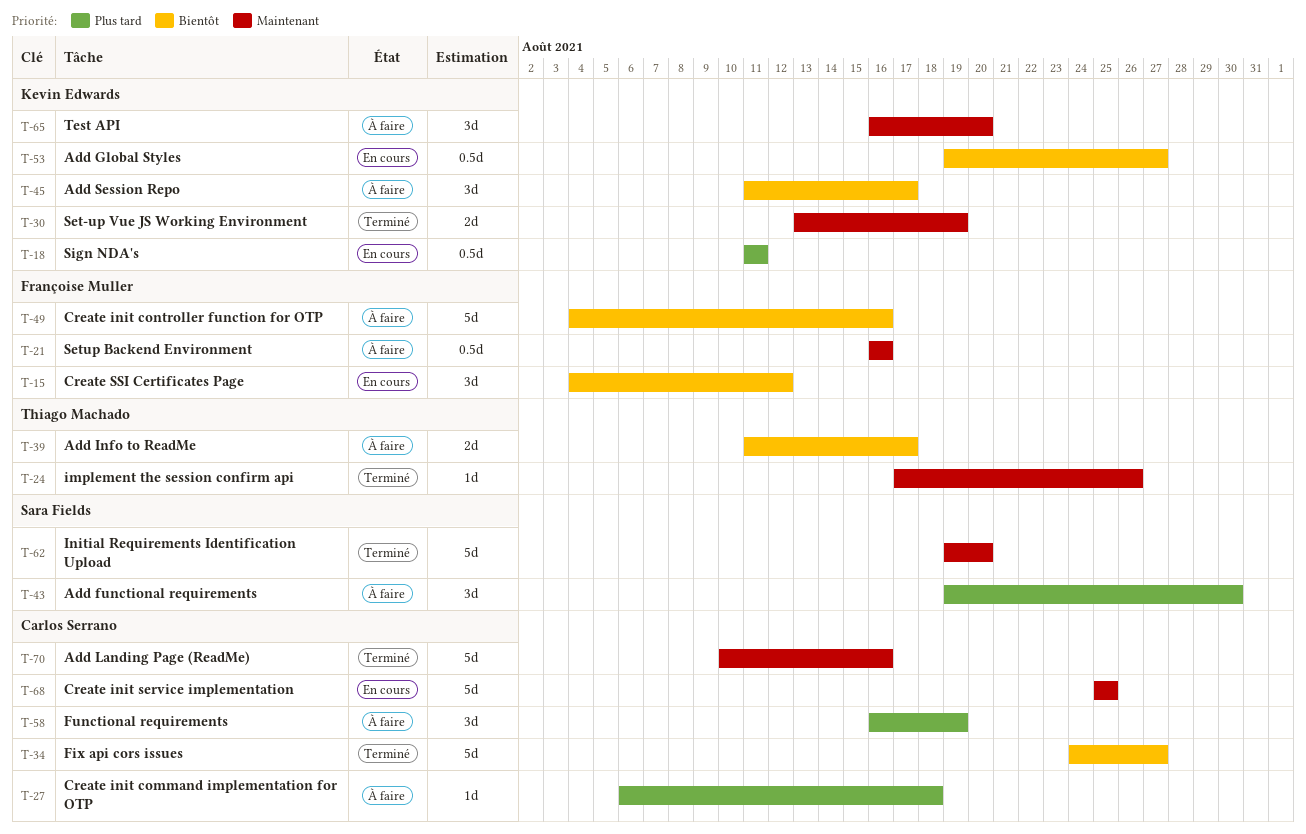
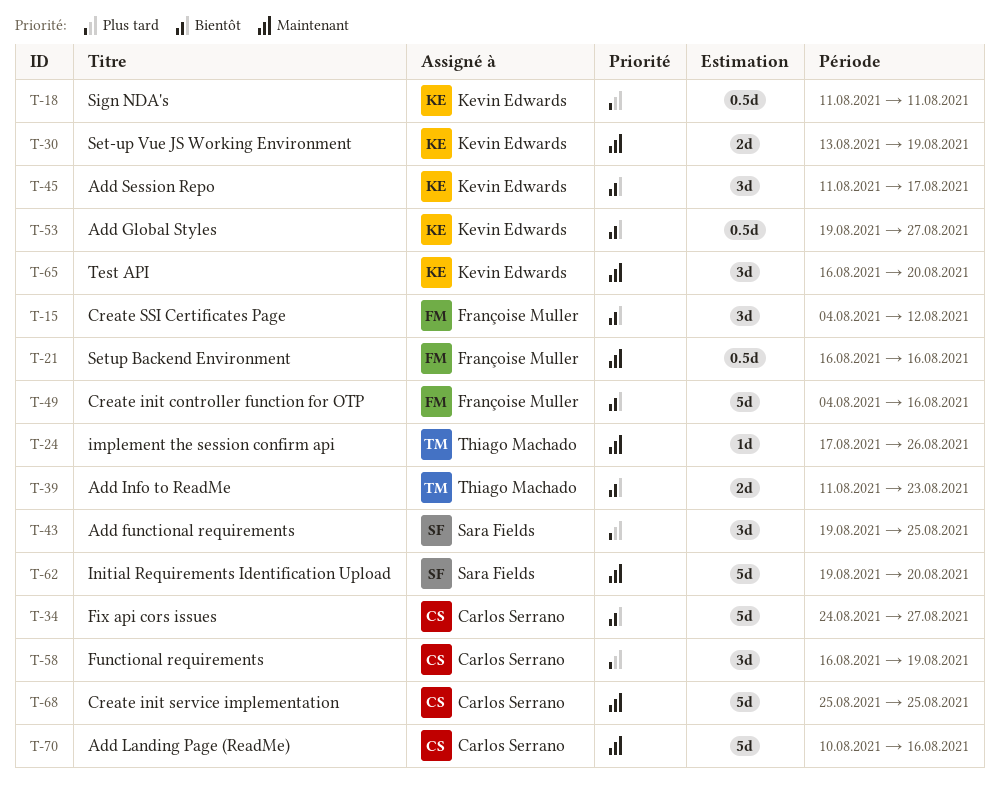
T-27: present -> none
T-39, due: Aug 17 -> Aug 23
T-43, due: Aug 30 -> Aug 25

